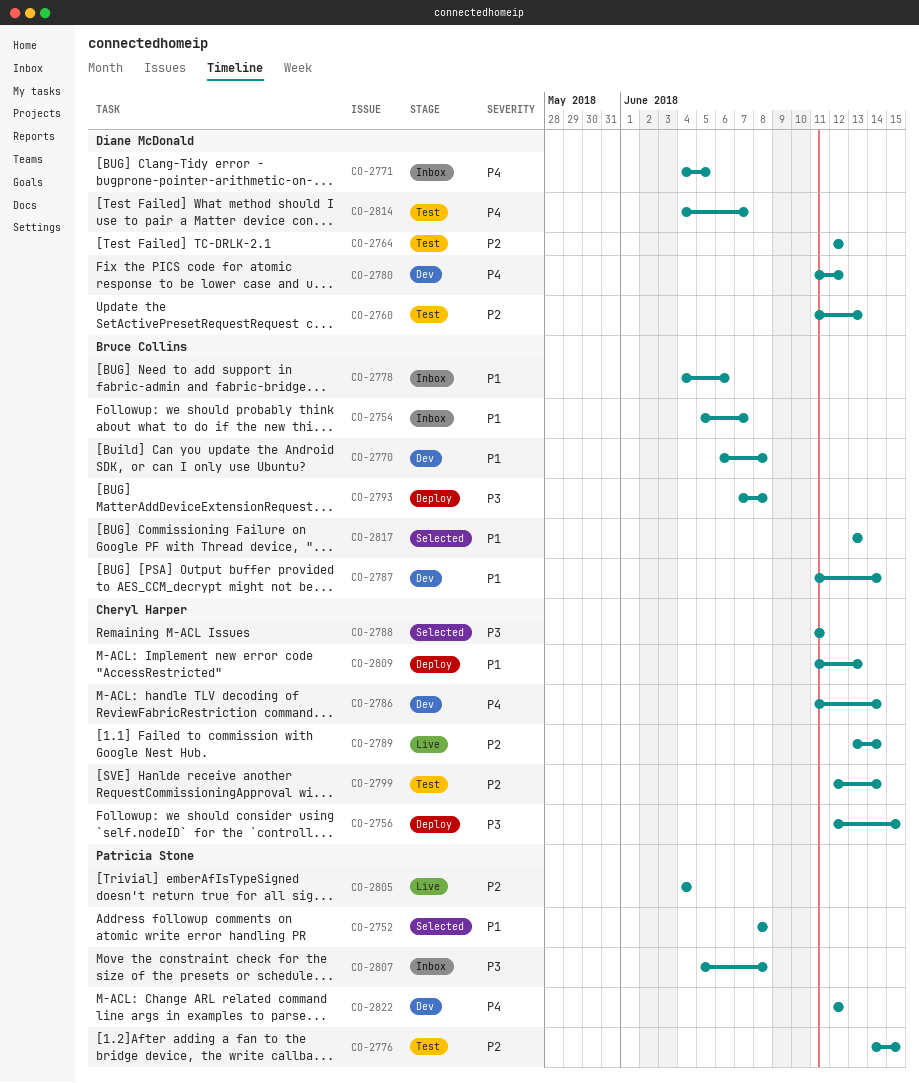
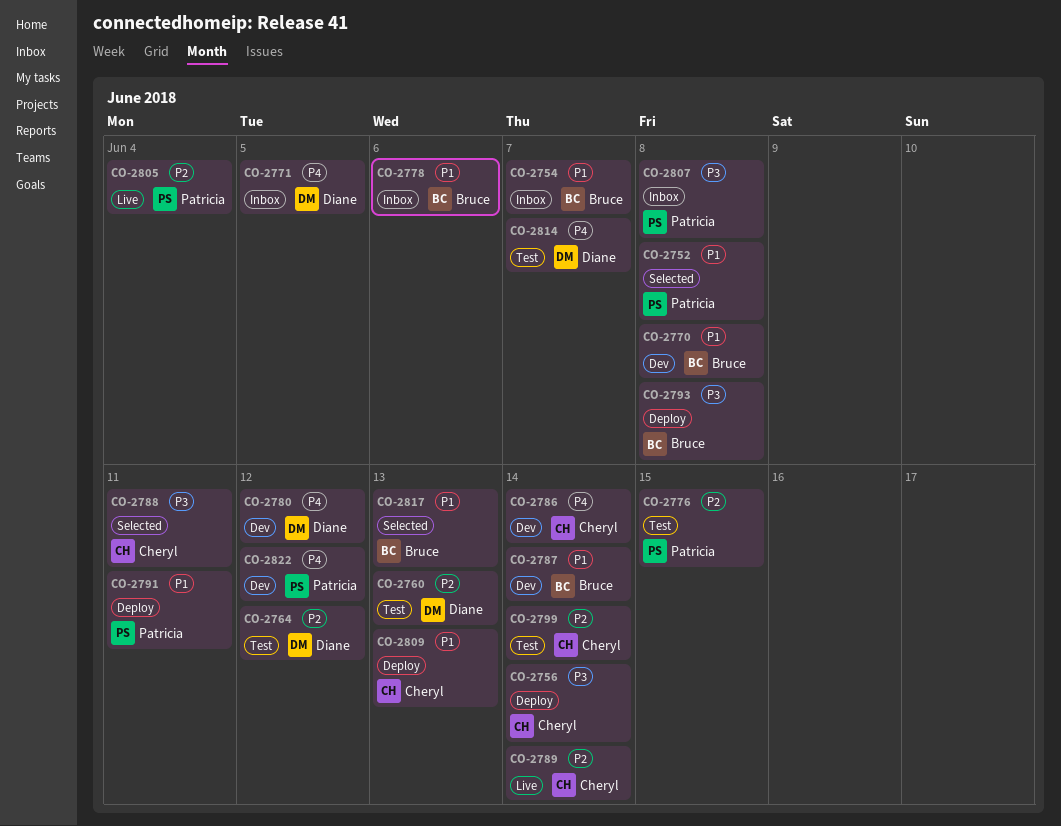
CO-2756, due: Jun 15 -> Jun 14
CO-2791: none -> present

